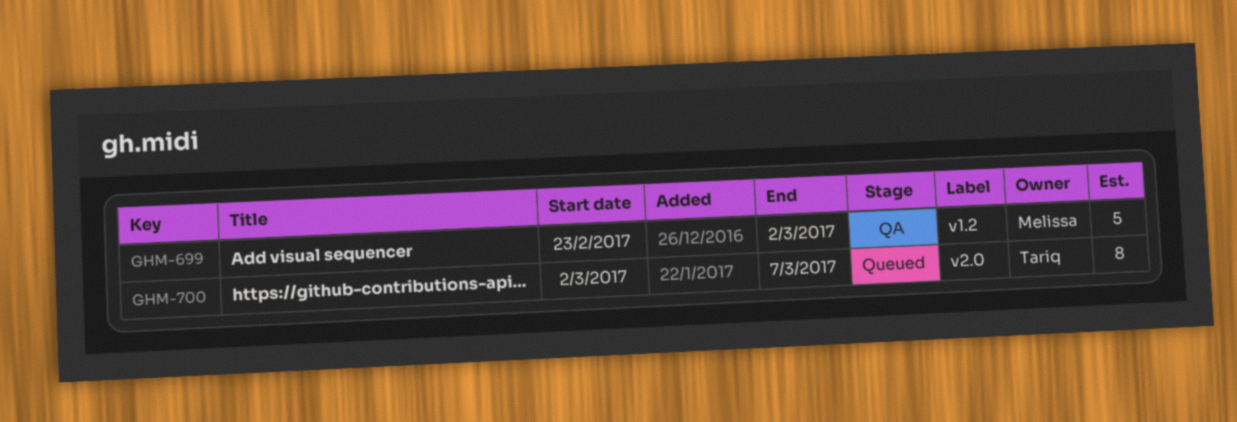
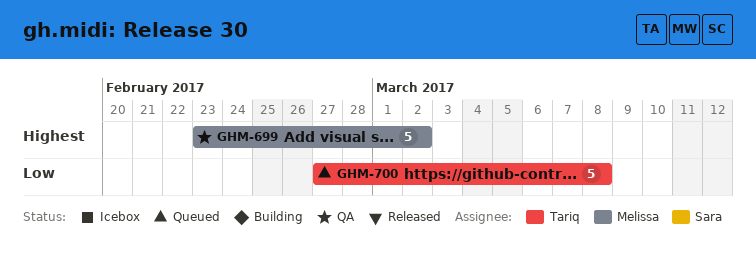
GHM-700, estimate: 8 -> 5
GHM-700, start: Mar 2 -> Feb 27
GHM-700, due: Mar 7 -> Mar 8

